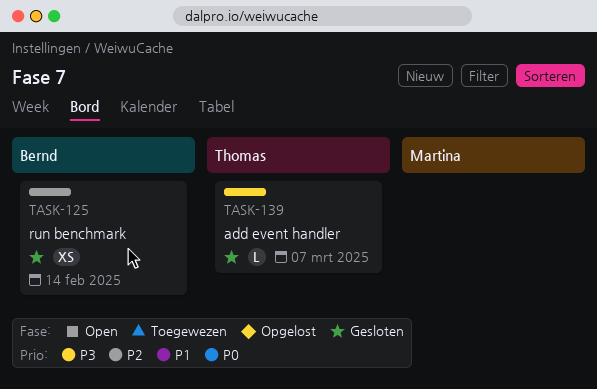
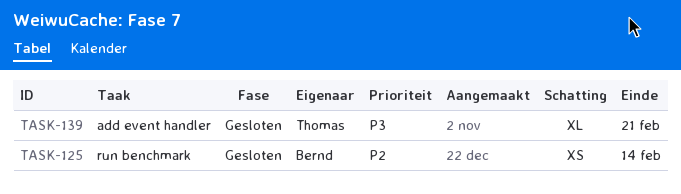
TASK-139, estimate: L -> XL
TASK-139, due: Mar 7 -> Feb 21

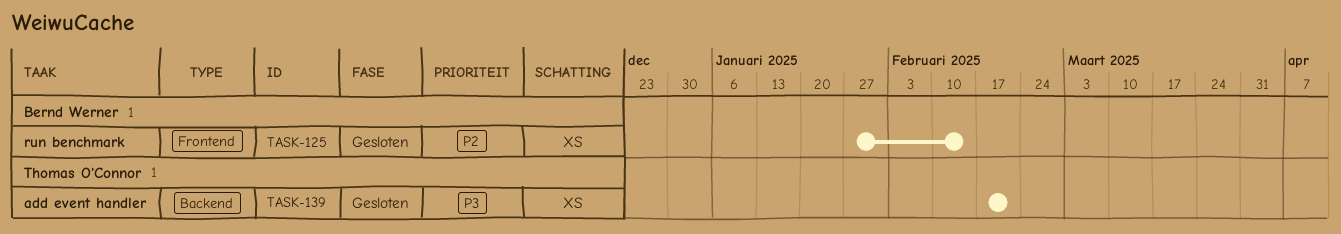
TASK-139, estimate: XL -> XS

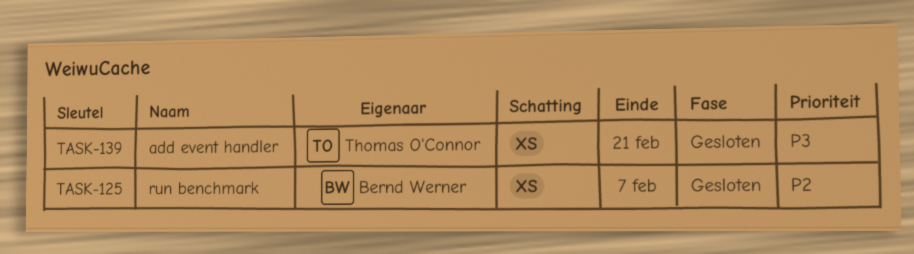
TASK-125, due: Feb 14 -> Feb 7

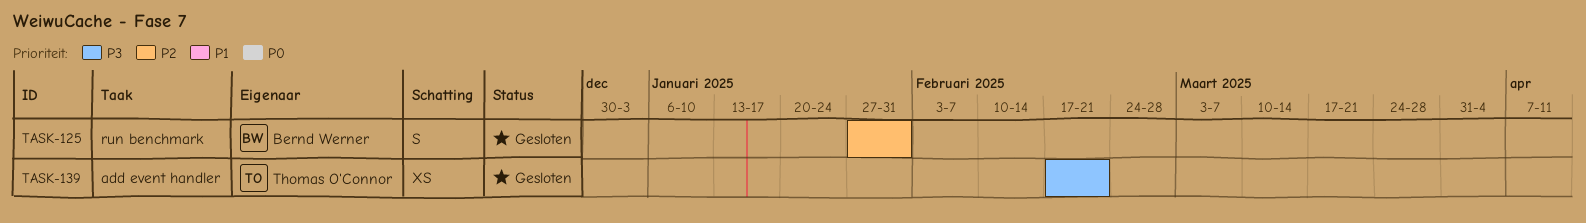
TASK-125, estimate: XS -> S
TASK-125, due: Feb 7 -> Jan 31

